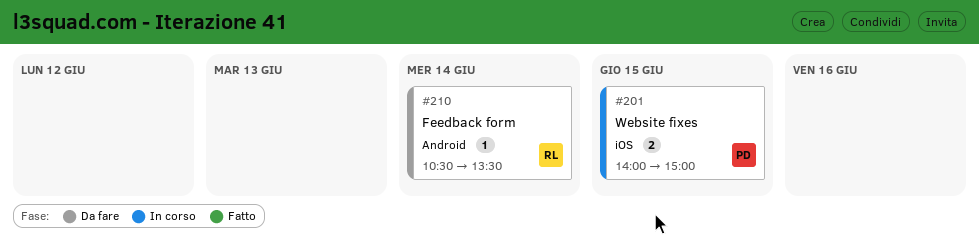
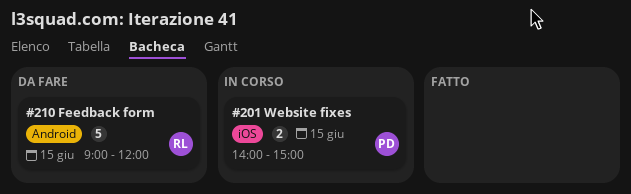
#210, estimate: 1 -> 5
#210, day: Jun 14 -> Jun 15
#210, begins: 10:30 -> 09:00
#210, ends: 13:30 -> 12:00

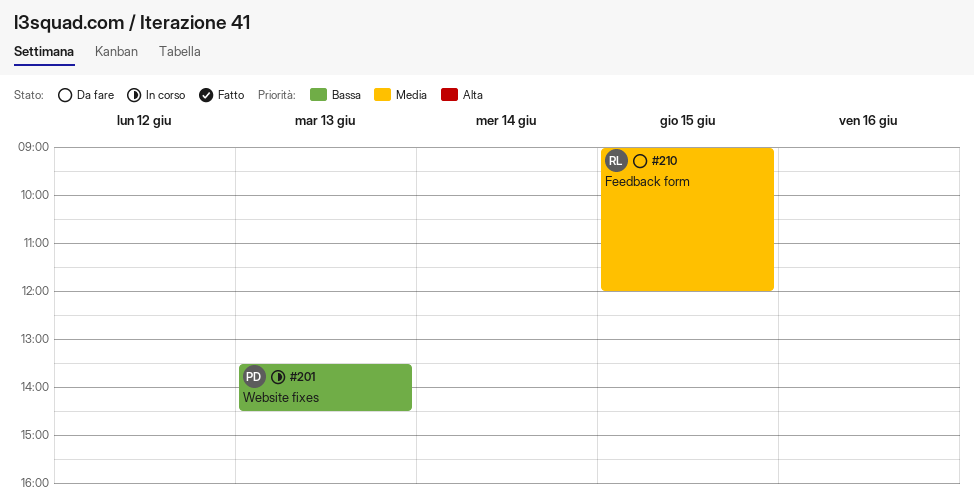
#201, day: Jun 15 -> Jun 13
#201, begins: 14:00 -> 13:30
#201, ends: 15:00 -> 14:30

